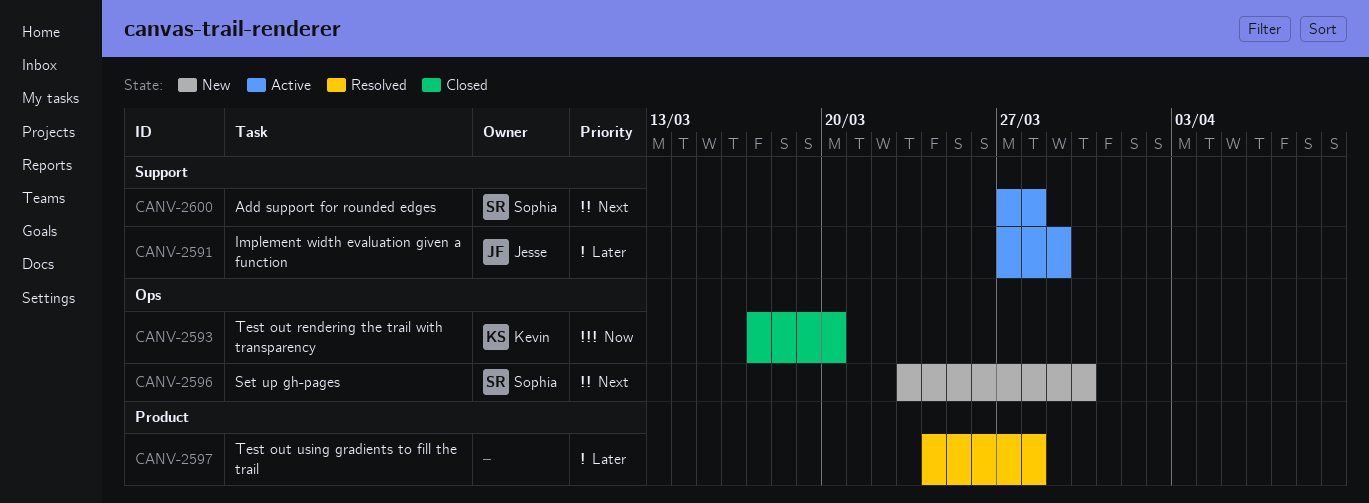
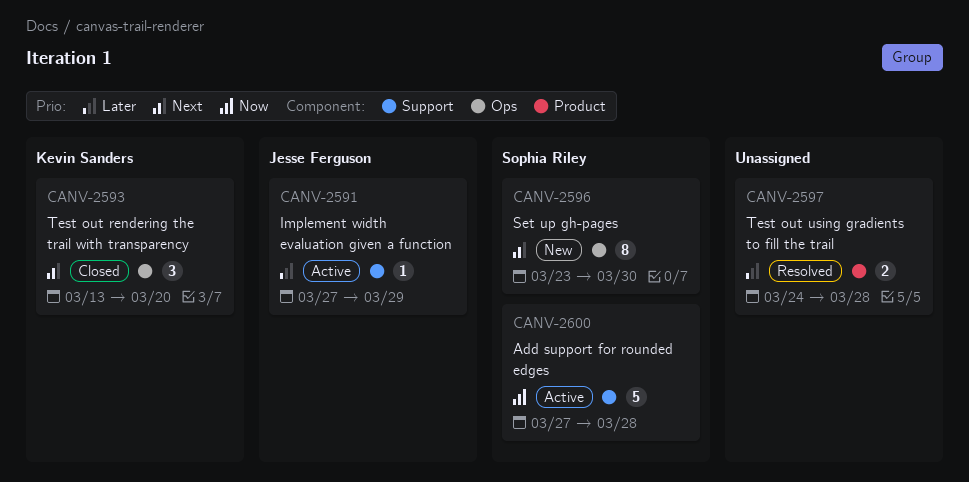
CANV-2593, priority: Now -> Next
CANV-2593, start: Mar 17 -> Mar 13
CANV-2600, priority: Next -> Now

